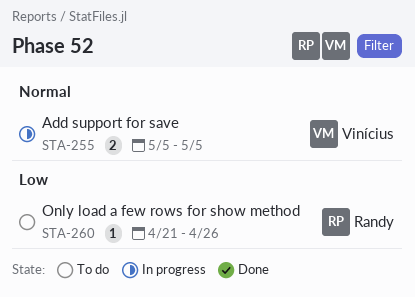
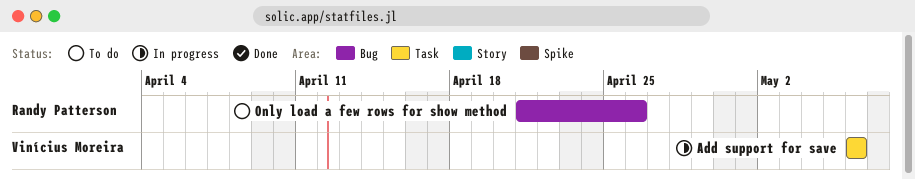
Add support for save, start: May 5 -> May 6
Add support for save, due: May 5 -> May 6

